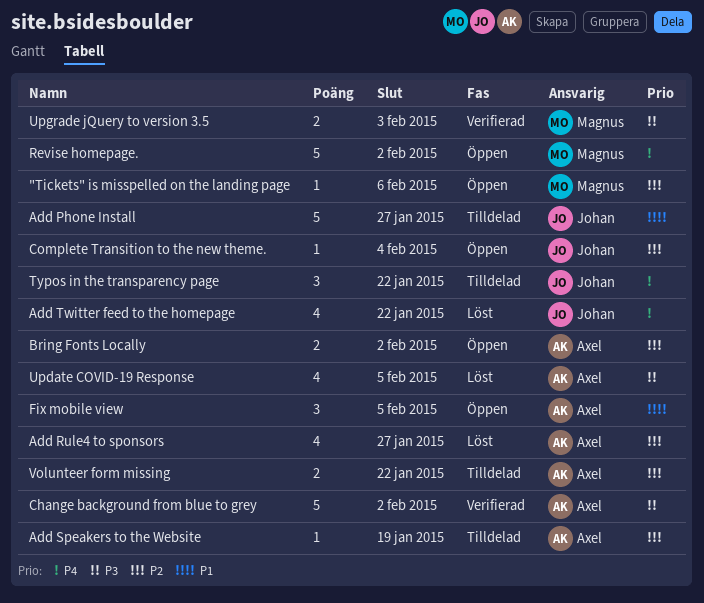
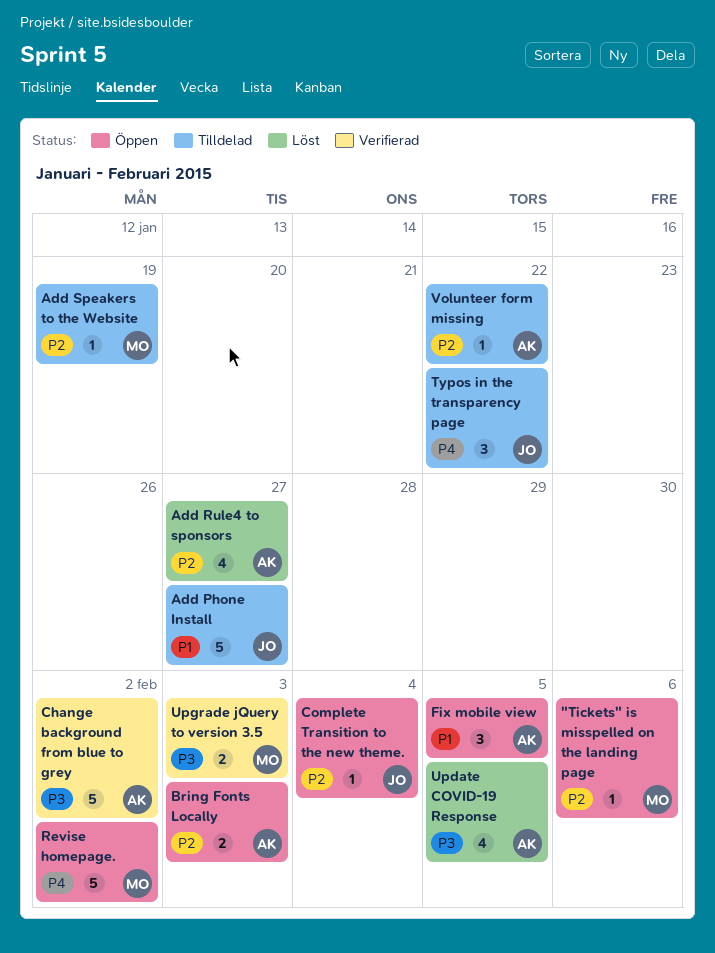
Add Speakers to the Website, owner: Axel -> Magnus
Add Twitter feed to the homepage: present -> none
Bring Fonts Locally, due: Feb 2 -> Feb 3
Volunteer form missing, estimate: 2 -> 1

